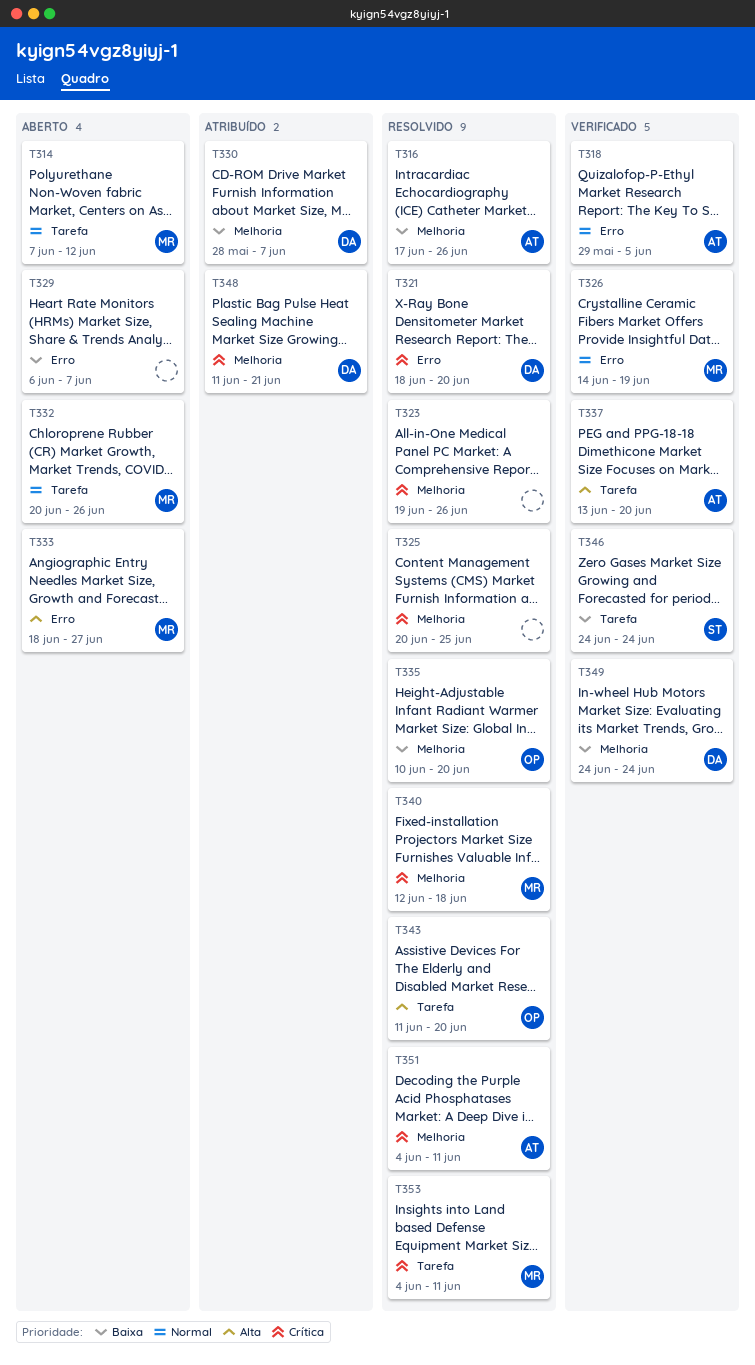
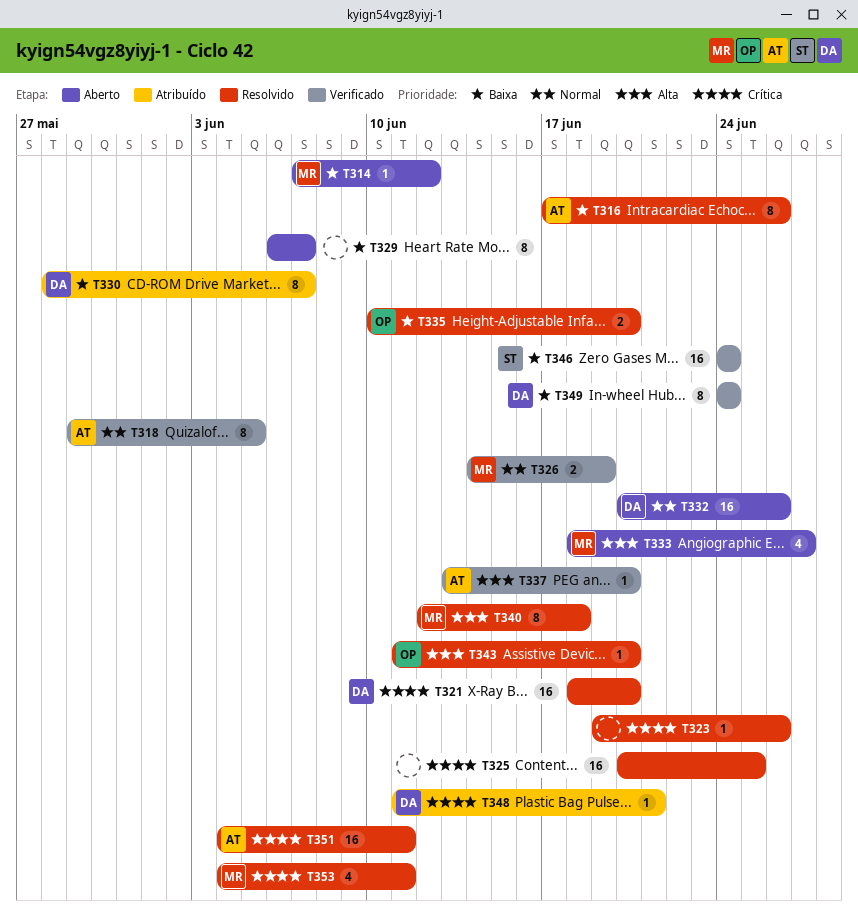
T314, priority: Normal -> Baixa
T332, owner: MR -> DA
T340, priority: Crítica -> Alta

